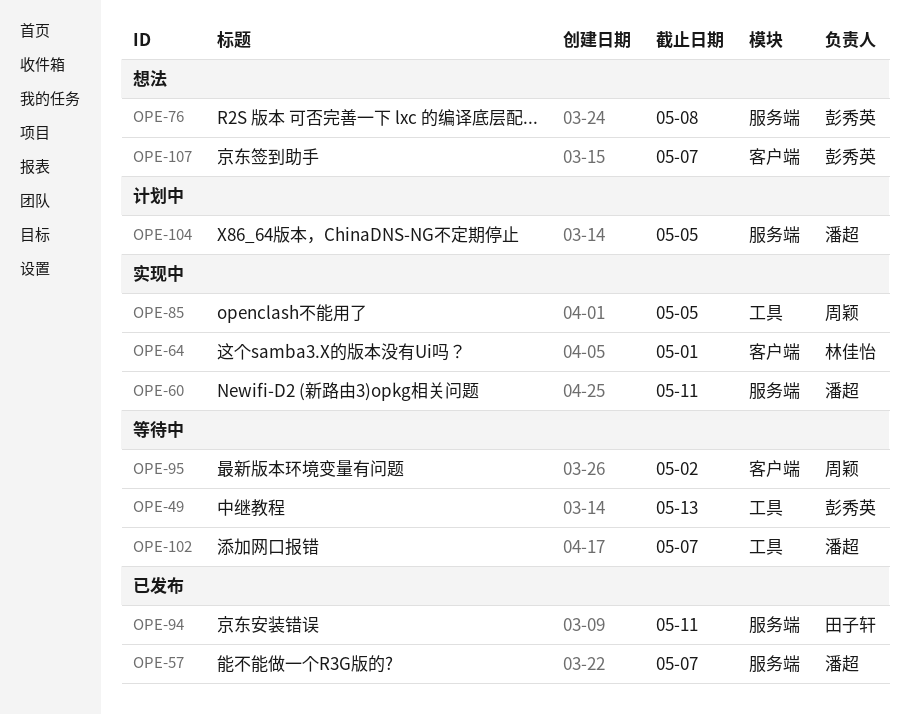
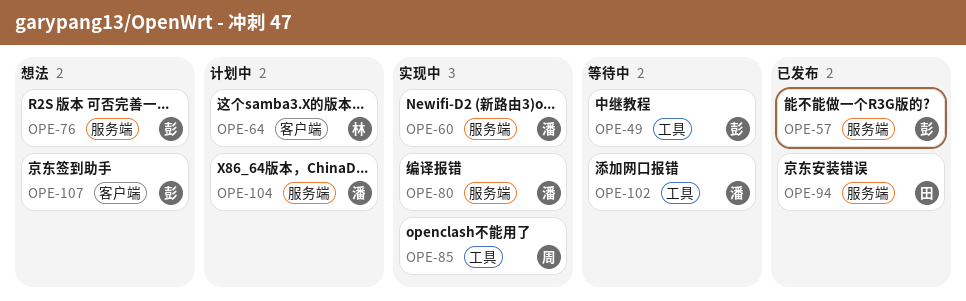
OPE-57, owner: 潘超 -> 彭秀英
OPE-64, status: 实现中 -> 计划中
OPE-80: none -> present
OPE-95: present -> none

